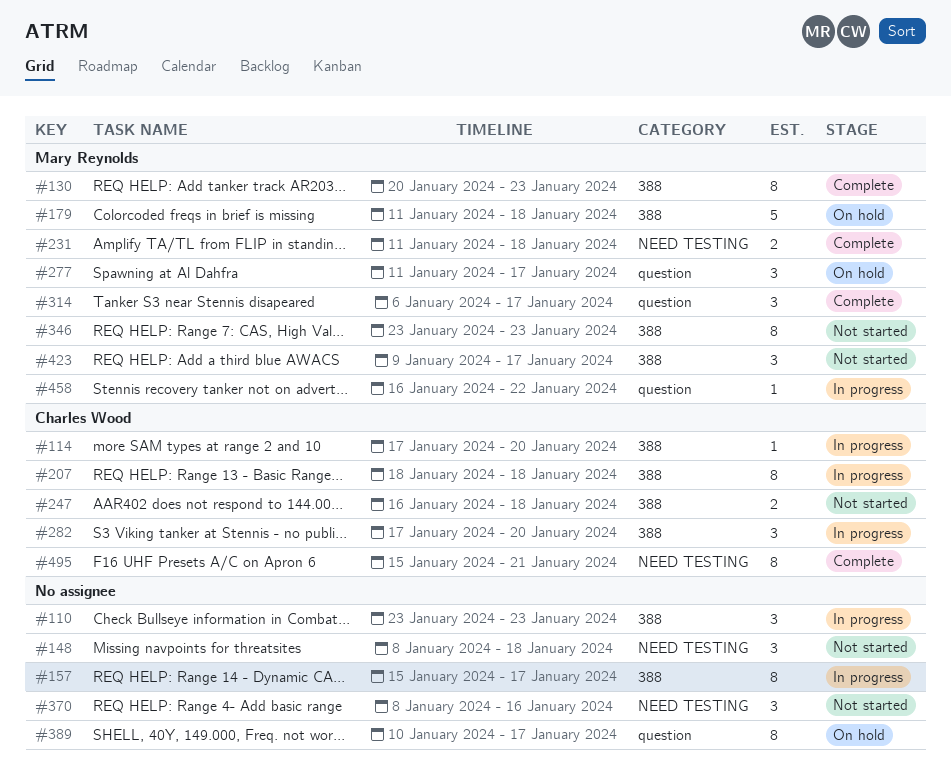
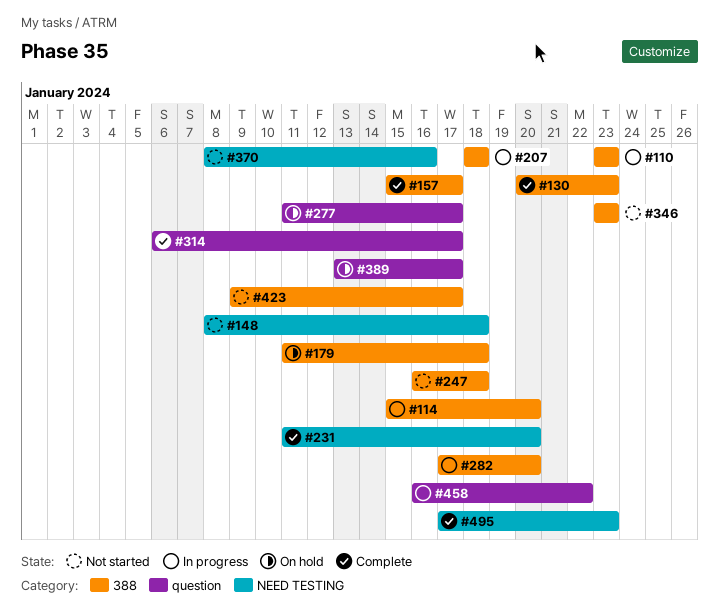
#114, start: Jan 17 -> Jan 15
#157, status: In progress -> Complete
#231, due: Jan 18 -> Jan 20
#389, start: Jan 10 -> Jan 13
#495, start: Jan 15 -> Jan 17
#495, due: Jan 21 -> Jan 23

